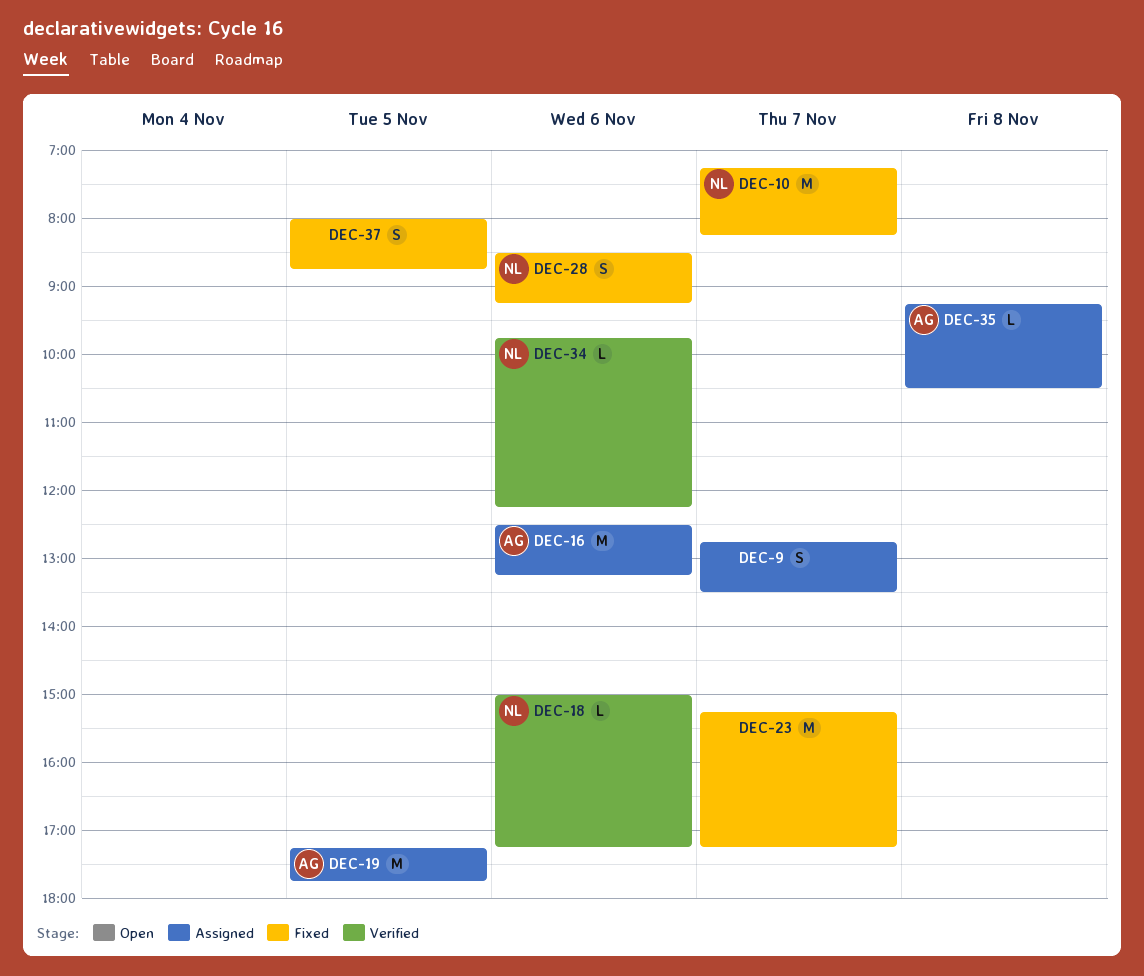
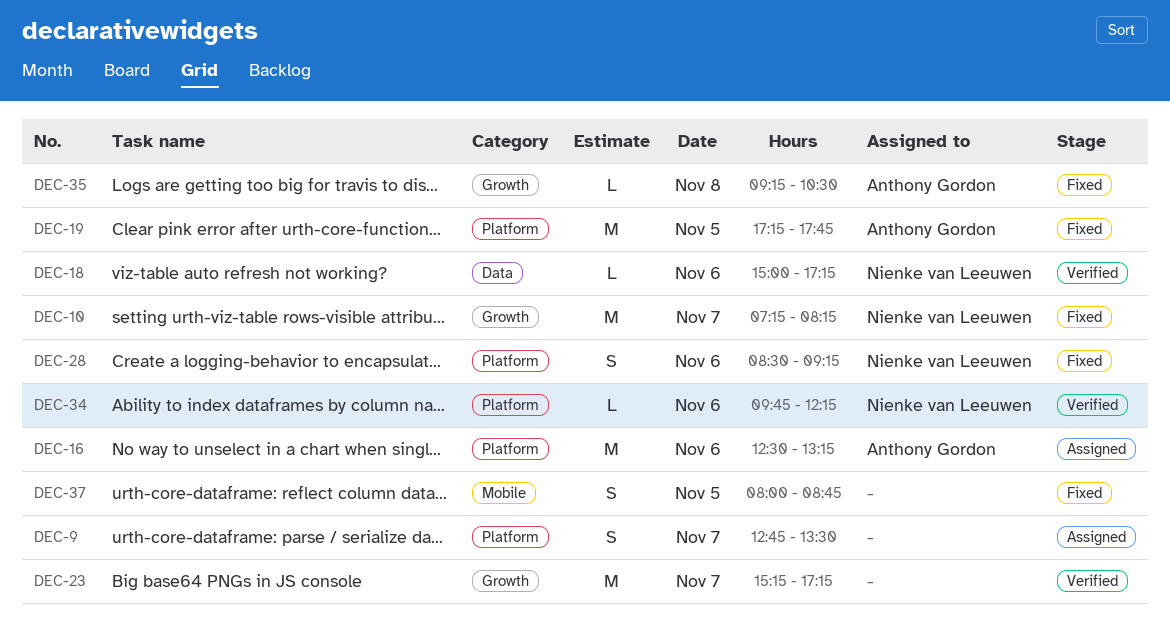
DEC-19, status: Assigned -> Fixed
DEC-23, status: Fixed -> Verified
DEC-35, status: Assigned -> Fixed

